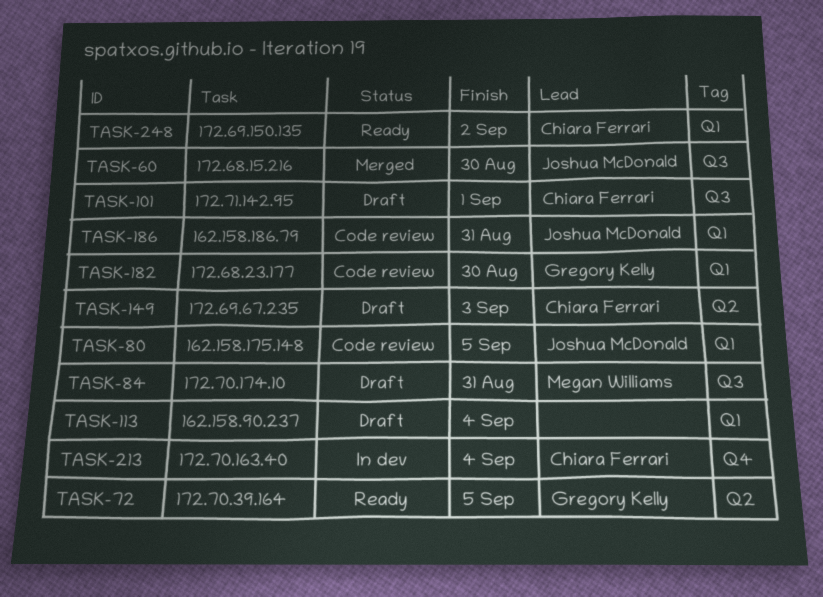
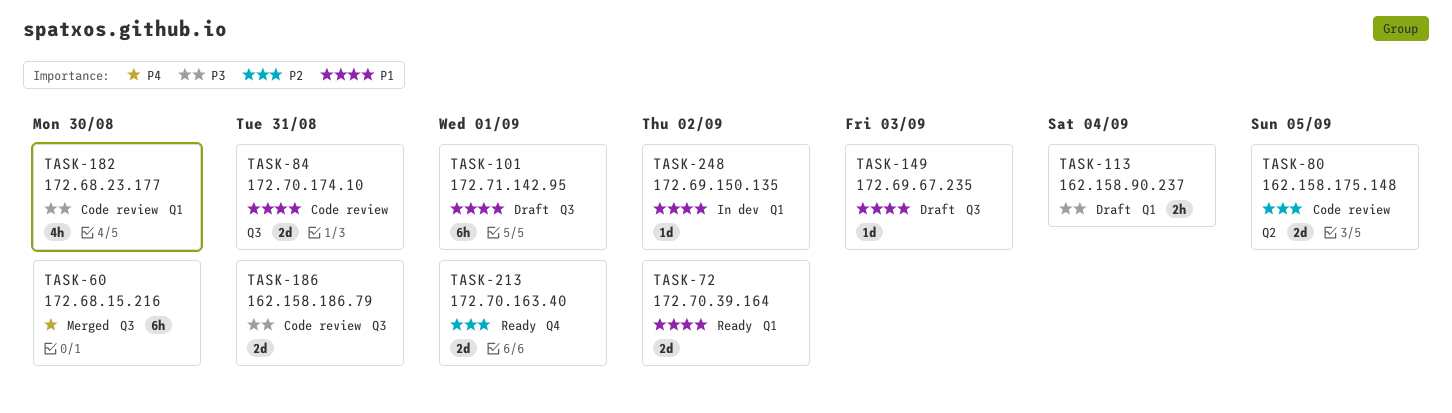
TASK-72, label: Q2 -> Q1
TASK-72, due: Sep 5 -> Sep 2
TASK-80, label: Q1 -> Q2
TASK-84, status: Draft -> Code review
TASK-149, label: Q2 -> Q3
TASK-186, label: Q1 -> Q3
TASK-213, status: In dev -> Ready
TASK-213, due: Sep 4 -> Sep 1
TASK-248, status: Ready -> In dev

